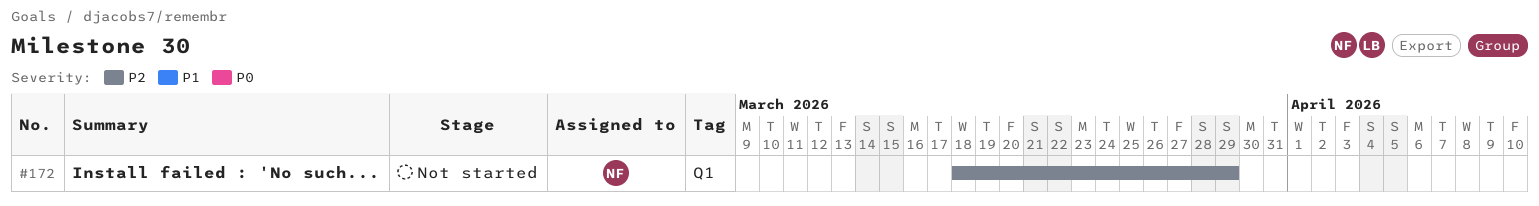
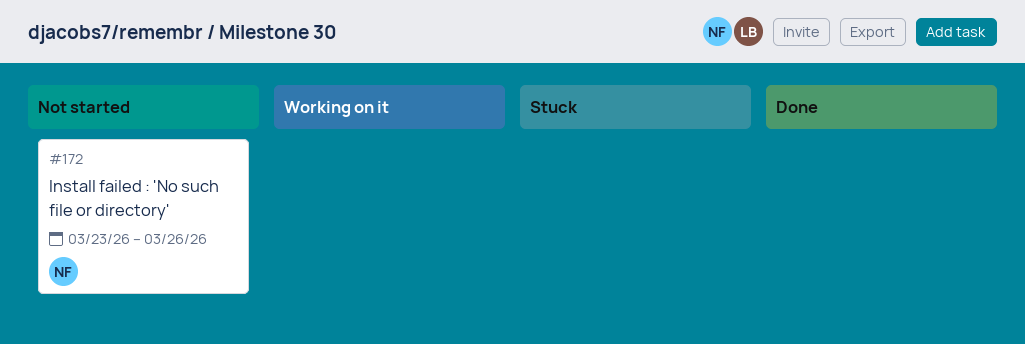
#172, start: Mar 18 -> Mar 23
#172, due: Mar 29 -> Mar 26

